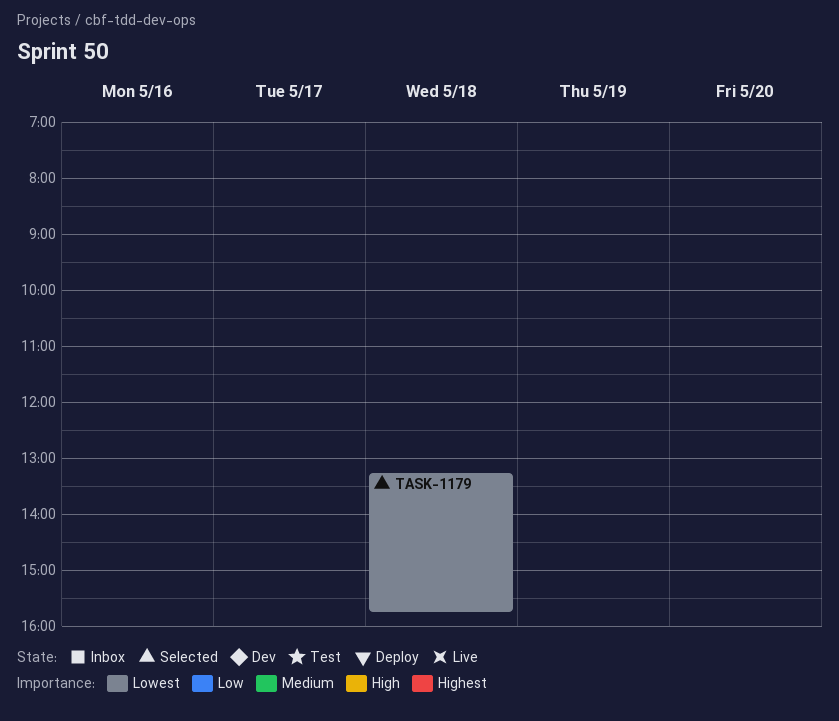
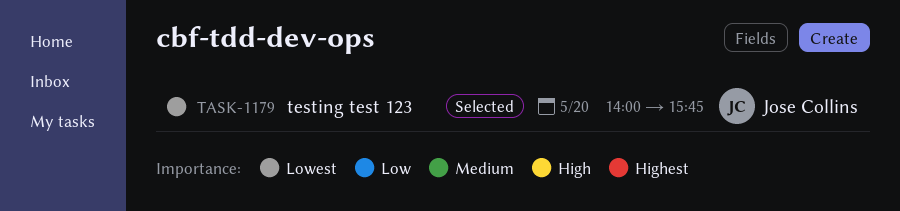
TASK-1179, day: May 18 -> May 20
TASK-1179, begins: 13:15 -> 14:00

